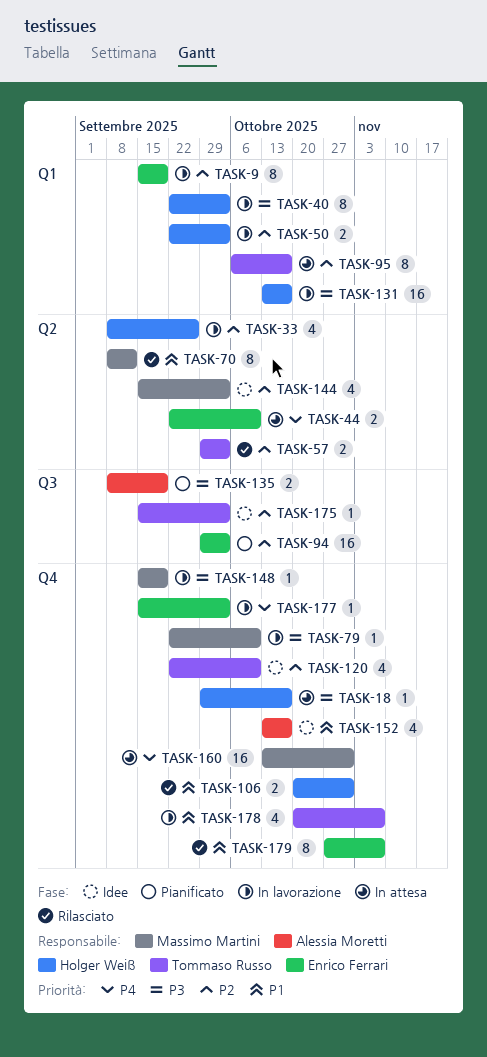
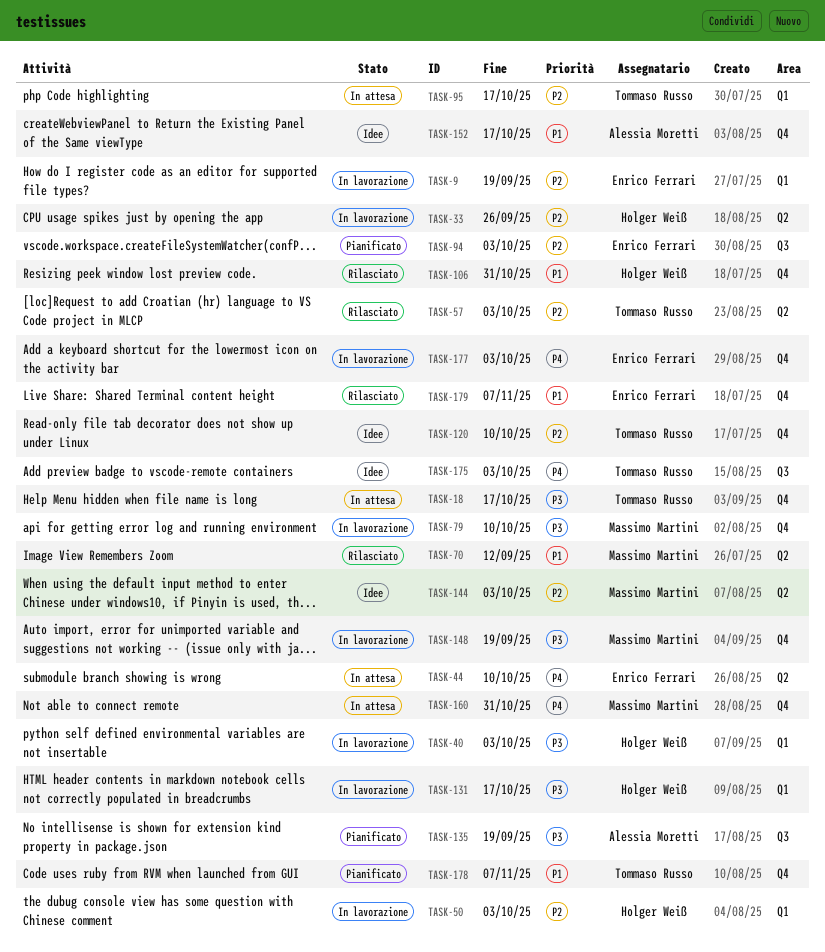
TASK-18, owner: Holger Weiß -> Tommaso Russo
TASK-175, priority: P2 -> P4
TASK-178, status: In lavorazione -> Pianificato

